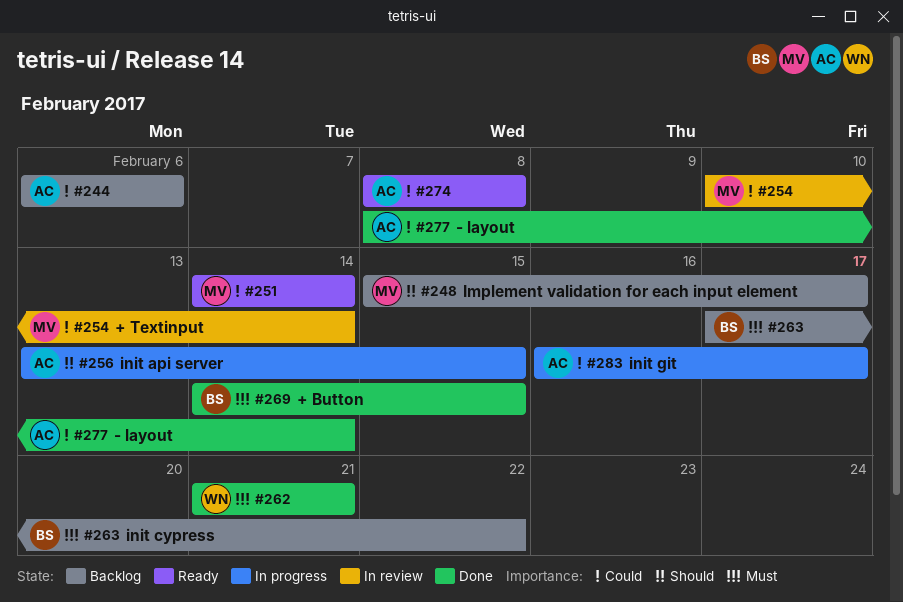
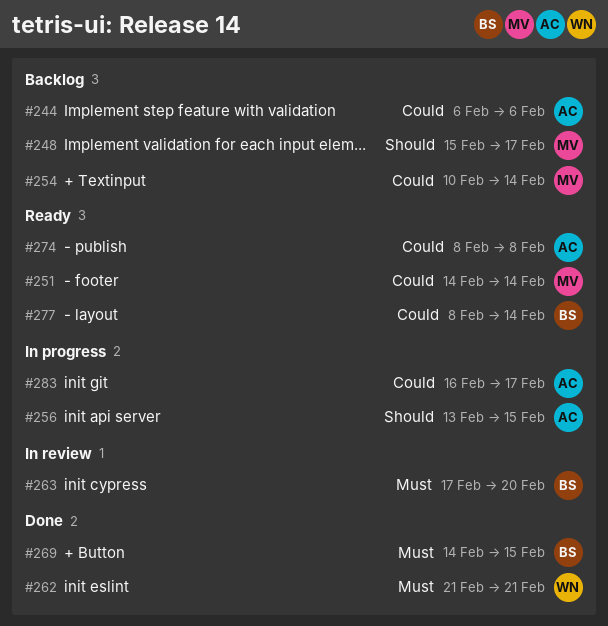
#254, status: In review -> Backlog
#263, status: Backlog -> In review
#263, due: Feb 22 -> Feb 20
#277, status: Done -> Ready
#277, owner: AC -> BS

